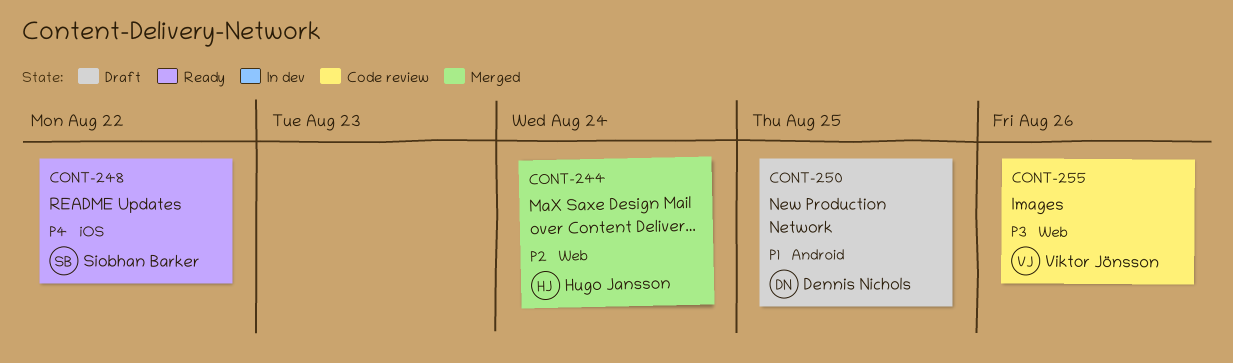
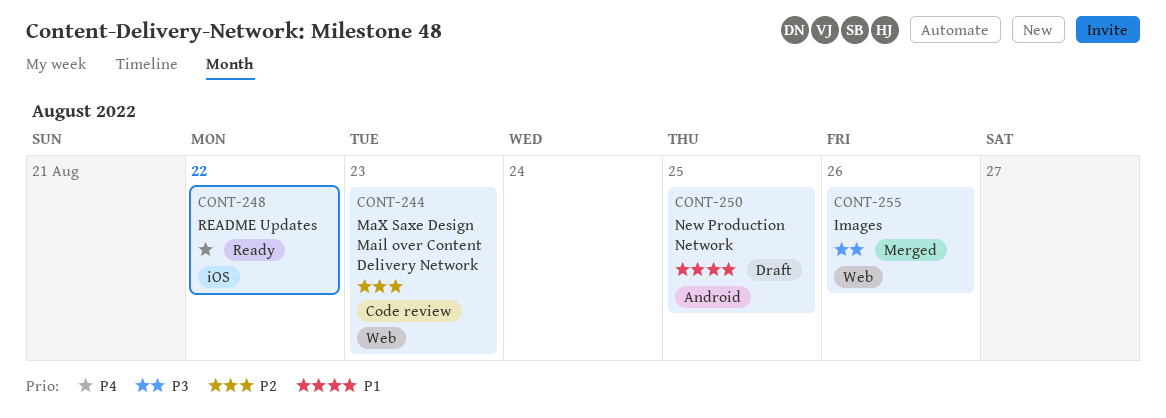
CONT-244, status: Merged -> Code review
CONT-244, due: Aug 24 -> Aug 23
CONT-255, status: Code review -> Merged

